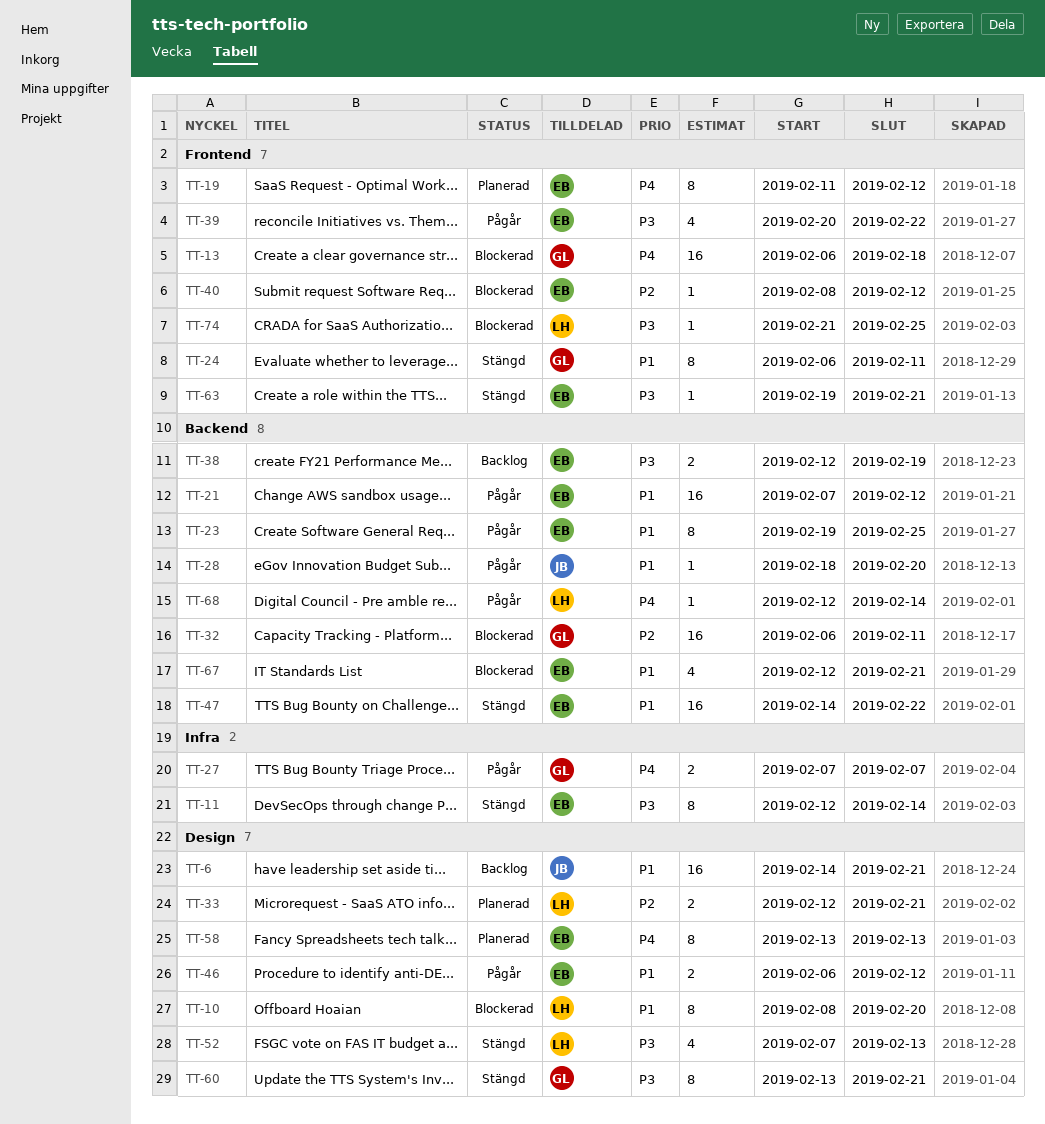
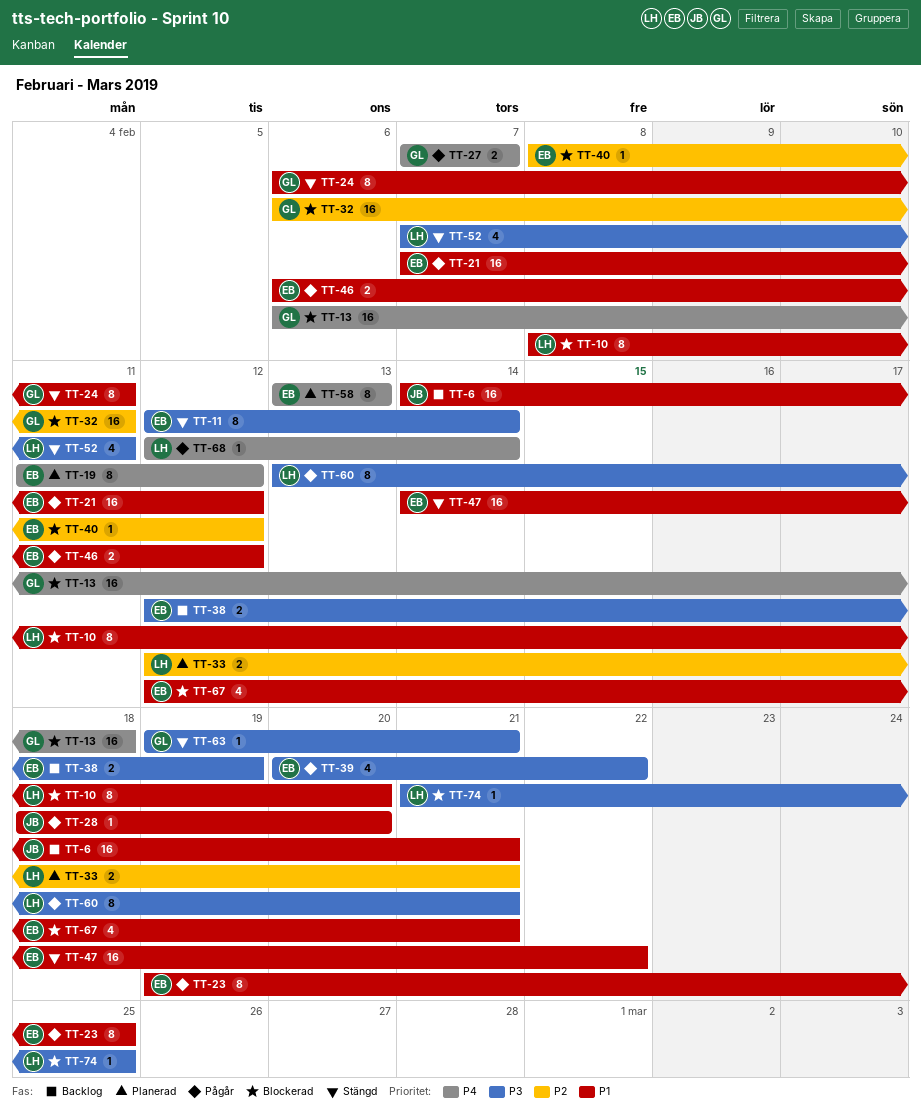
TT-52, due: Feb 13 -> Feb 11
TT-60, status: Stängd -> Pågår
TT-60, owner: GL -> LH
TT-63, owner: EB -> GL

